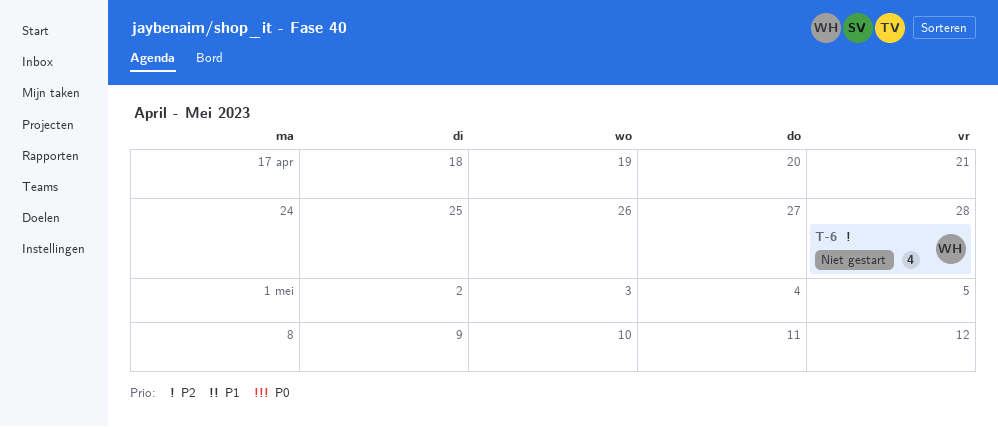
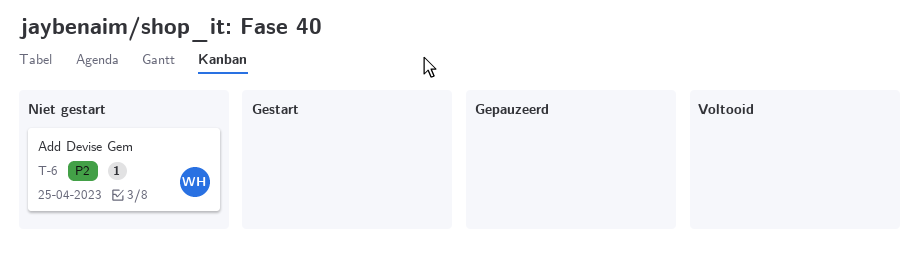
T-6, estimate: 4 -> 1
T-6, due: Apr 28 -> Apr 25

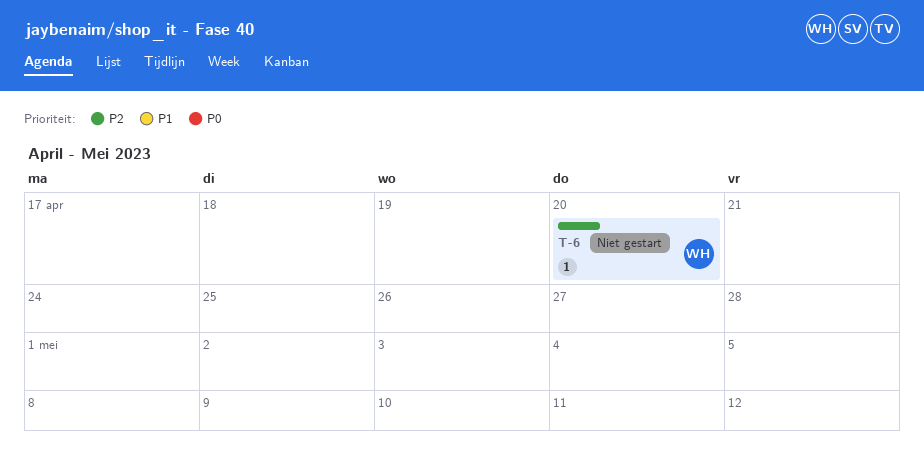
T-6, due: Apr 25 -> Apr 20

